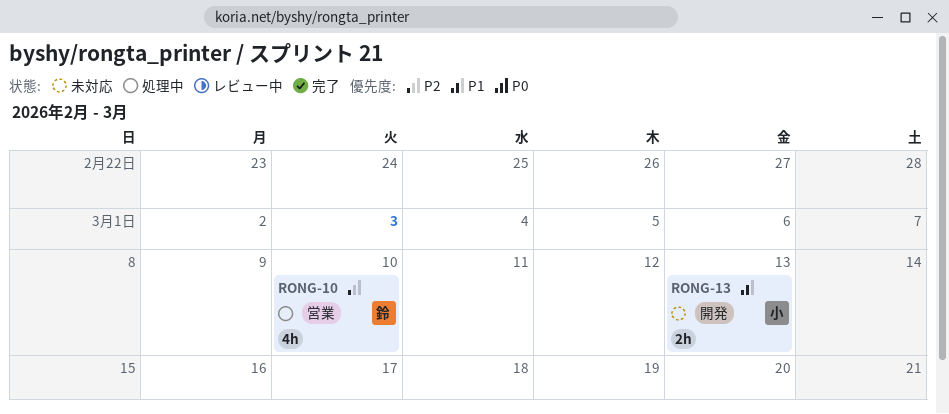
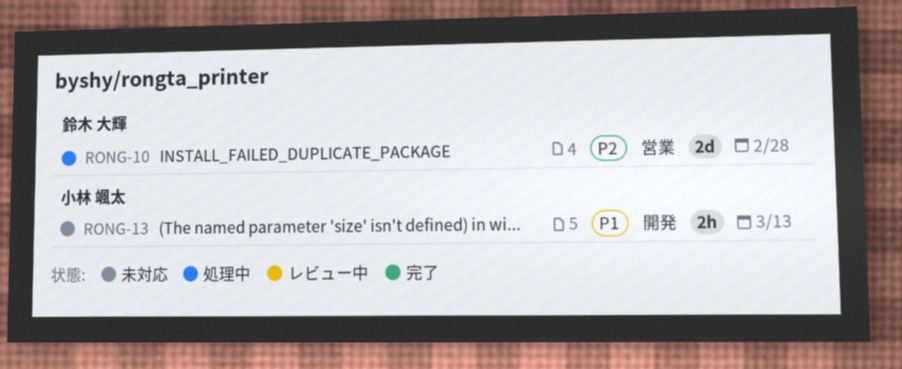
RONG-10, estimate: 4h -> 2d
RONG-10, due: Mar 10 -> Feb 28

